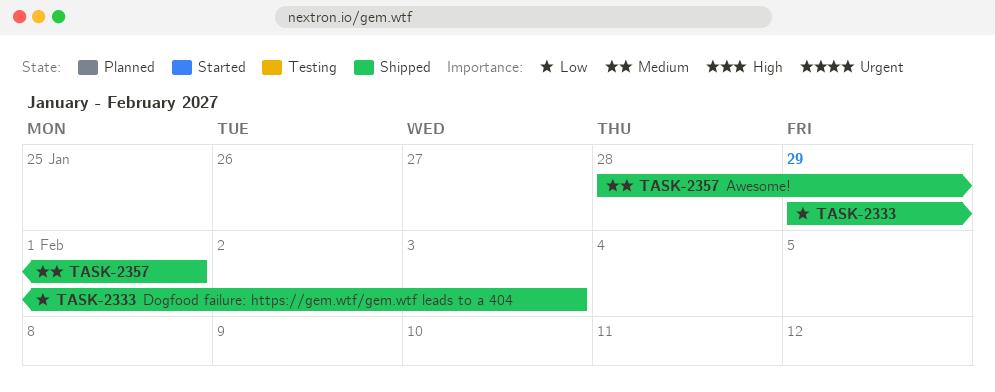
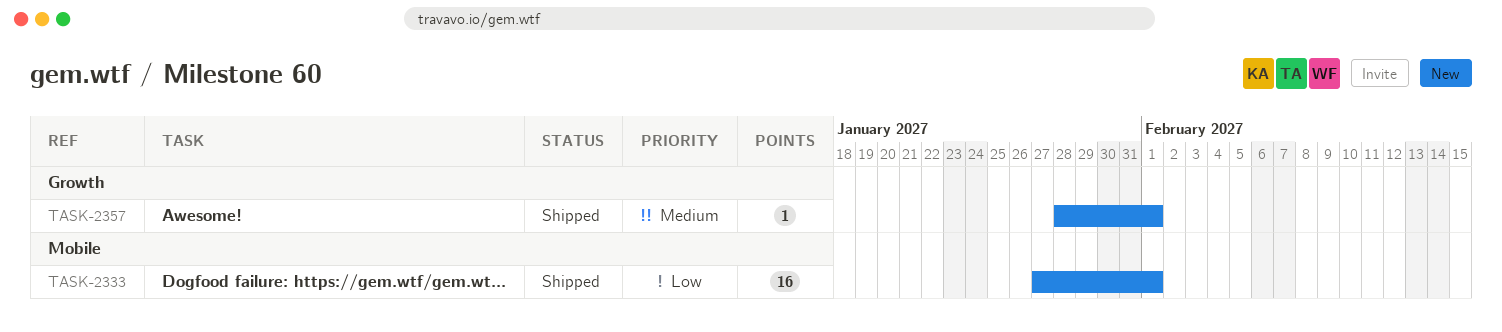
TASK-2333, start: Jan 29 -> Jan 27
TASK-2333, due: Feb 3 -> Feb 1

